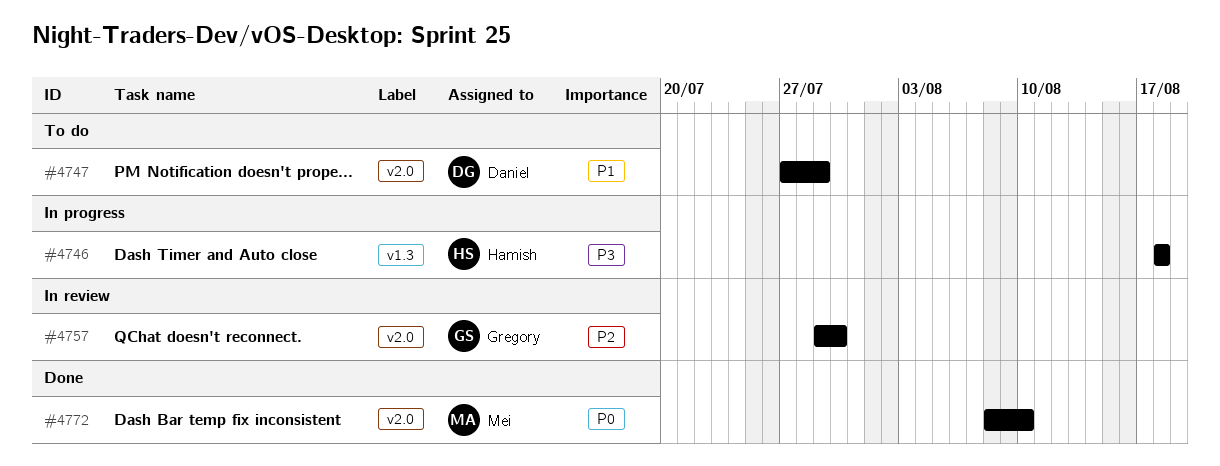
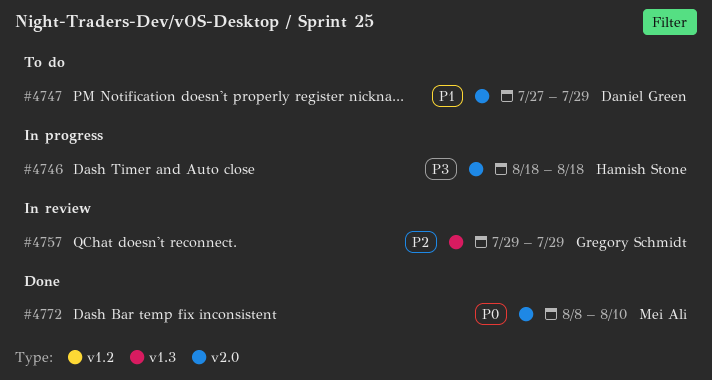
#4746, label: v1.3 -> v2.0
#4757, label: v2.0 -> v1.3
#4757, due: Jul 30 -> Jul 29

